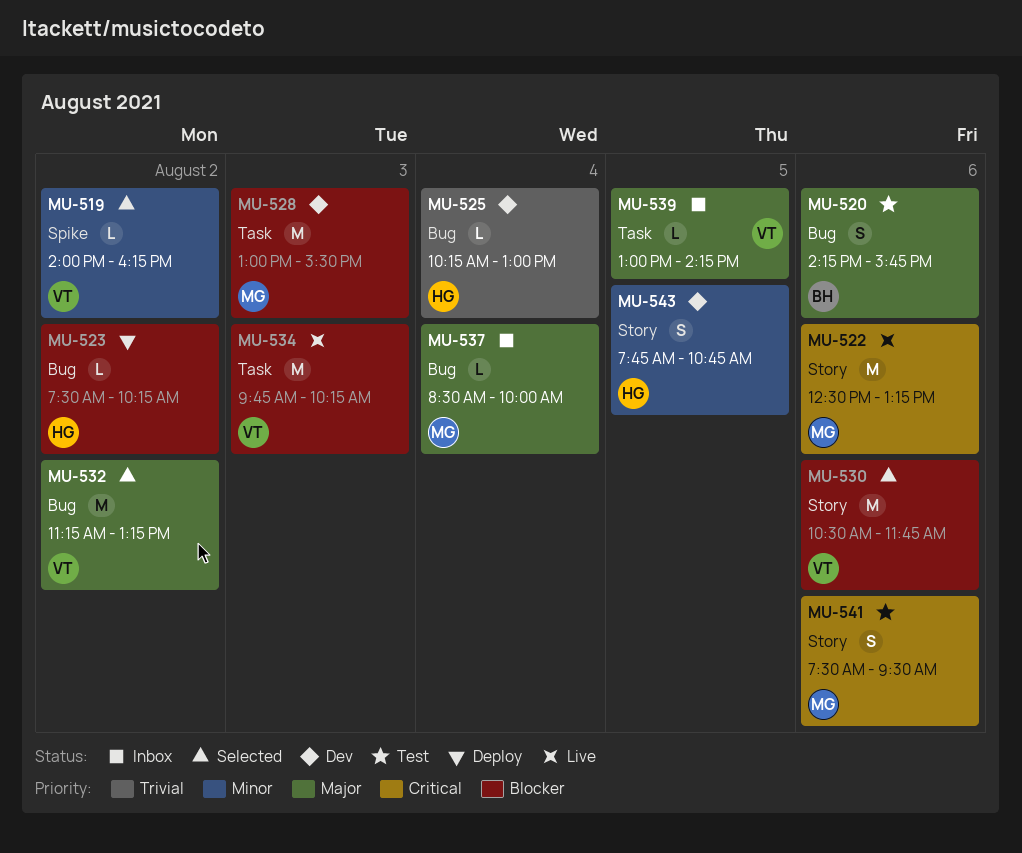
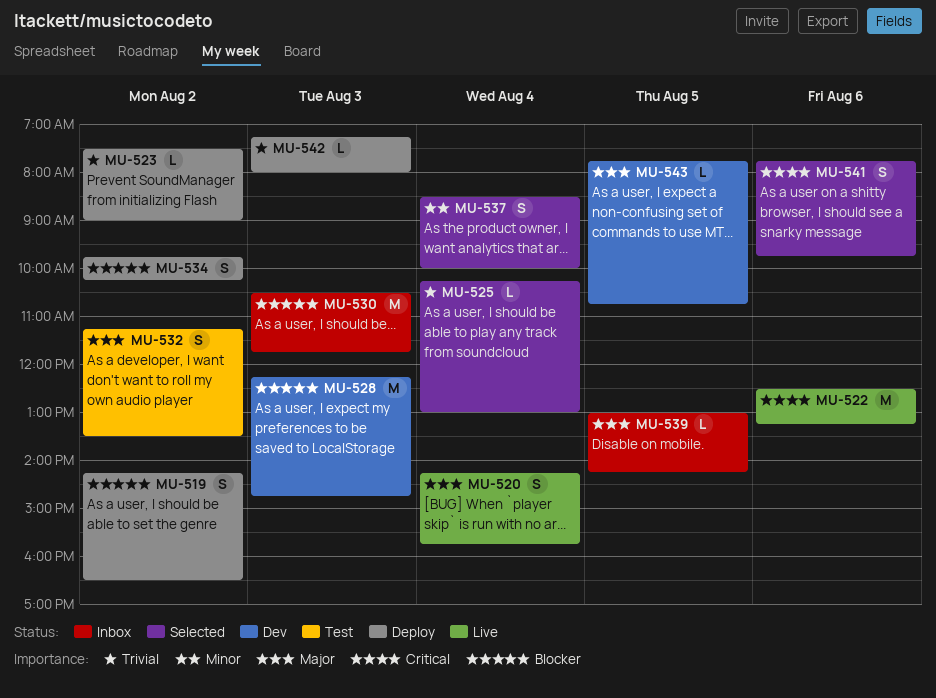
MU-519, status: Selected -> Deploy
MU-519, priority: Minor -> Blocker
MU-519, estimate: L -> S
MU-519, begins: 14:00 -> 14:15
MU-519, ends: 16:15 -> 16:30
MU-520, status: Test -> Live
MU-520, day: Aug 6 -> Aug 4
MU-523, priority: Blocker -> Trivial
MU-523, ends: 10:15 -> 09:00
MU-525, status: Dev -> Selected
MU-528, begins: 13:00 -> 12:15
MU-528, ends: 15:30 -> 14:45
MU-530, status: Selected -> Inbox
MU-530, day: Aug 6 -> Aug 3
MU-532, status: Selected -> Test
MU-532, estimate: M -> S
MU-532, ends: 13:15 -> 13:30
MU-534, status: Live -> Deploy
MU-534, estimate: M -> S
MU-534, day: Aug 3 -> Aug 2
MU-537, status: Inbox -> Selected
MU-537, priority: Major -> Minor
MU-537, estimate: L -> S
MU-541, status: Test -> Selected
MU-541, begins: 07:30 -> 07:45
MU-541, ends: 09:30 -> 09:45
MU-542: none -> present
MU-543, priority: Minor -> Major
MU-543, estimate: S -> L

